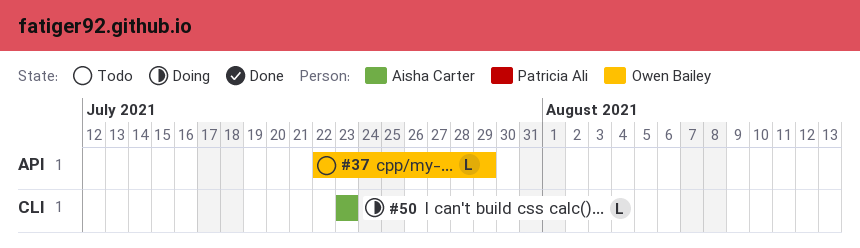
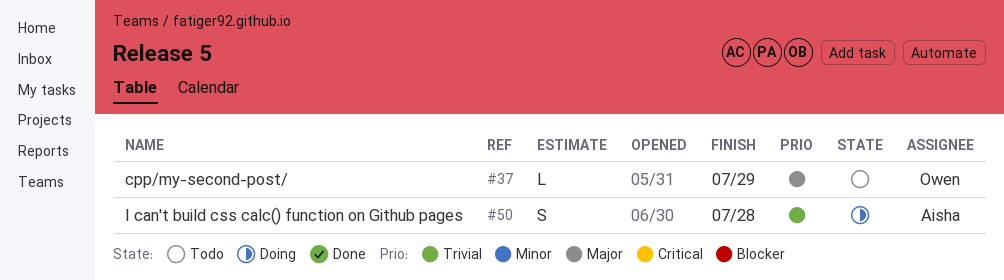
#50, estimate: L -> S
#50, due: Jul 23 -> Jul 28

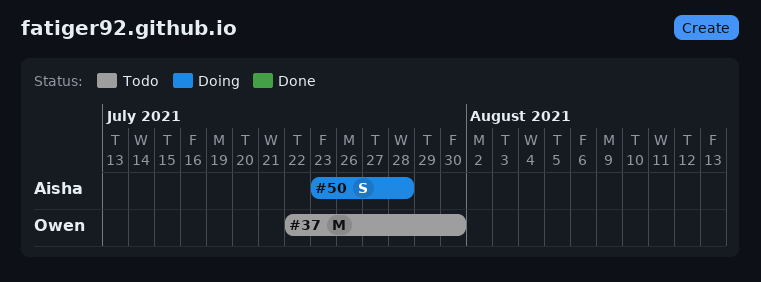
#37, estimate: L -> M
#37, due: Jul 29 -> Jul 30

